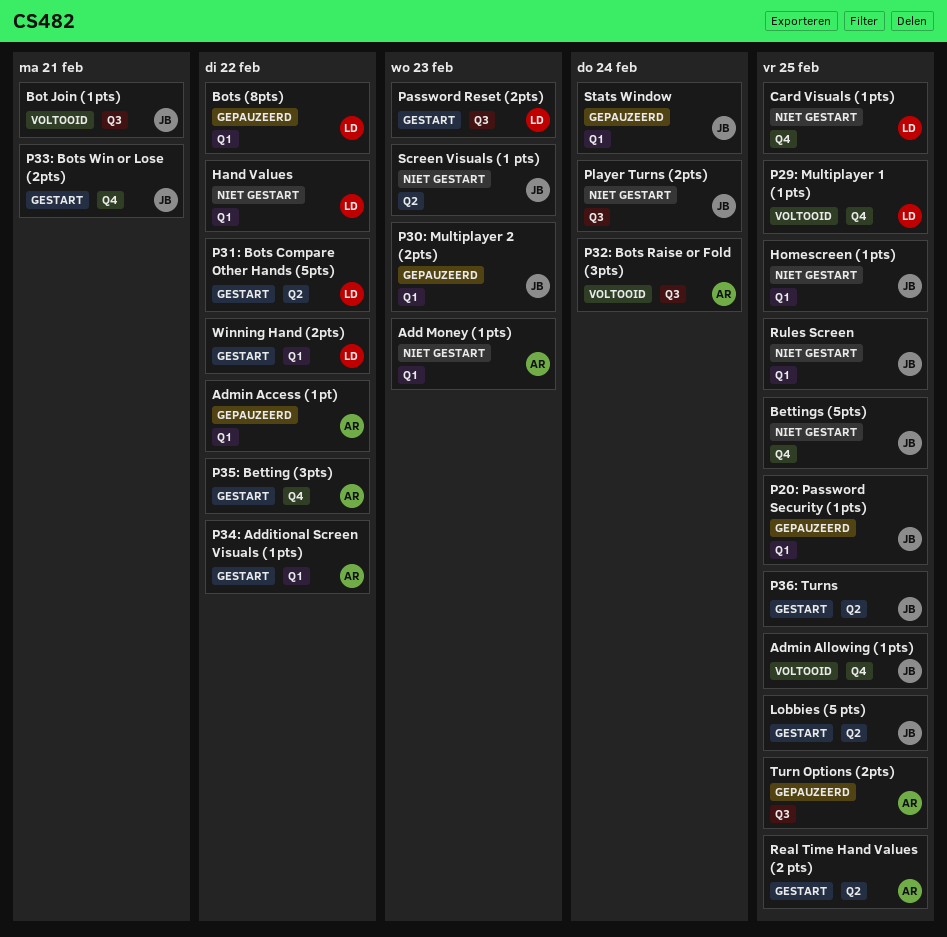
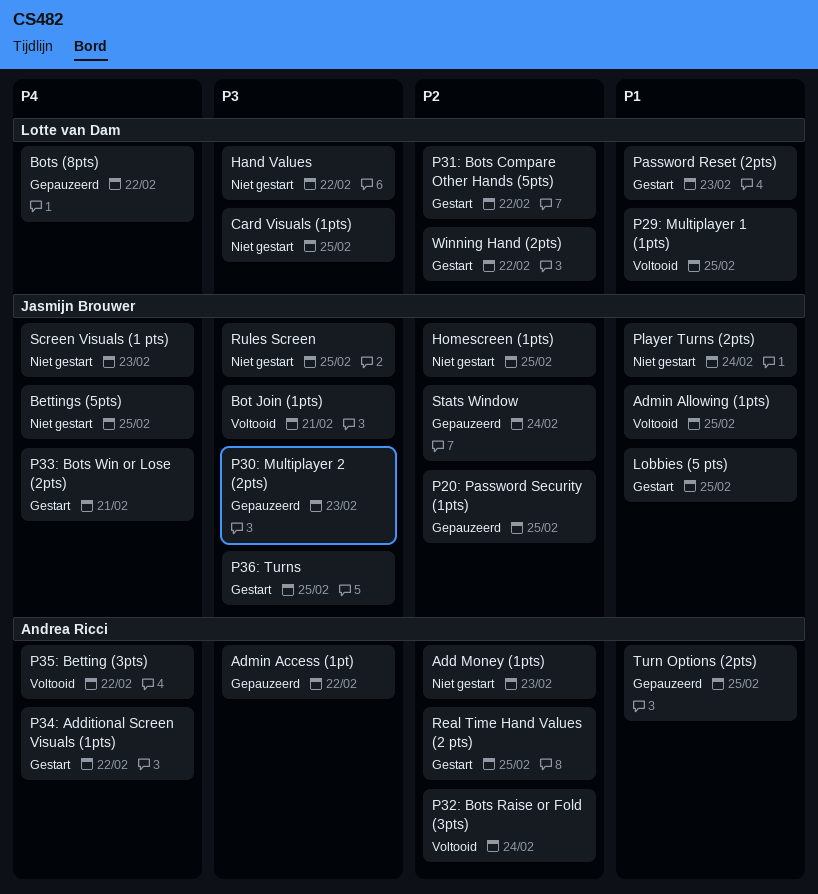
P35: Betting (3pts), status: Gestart -> Voltooid

